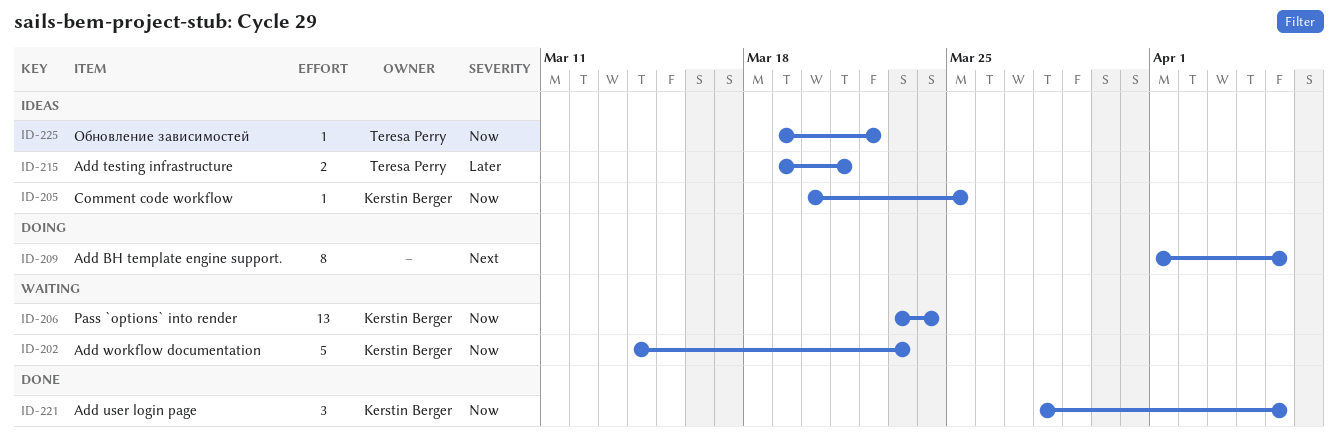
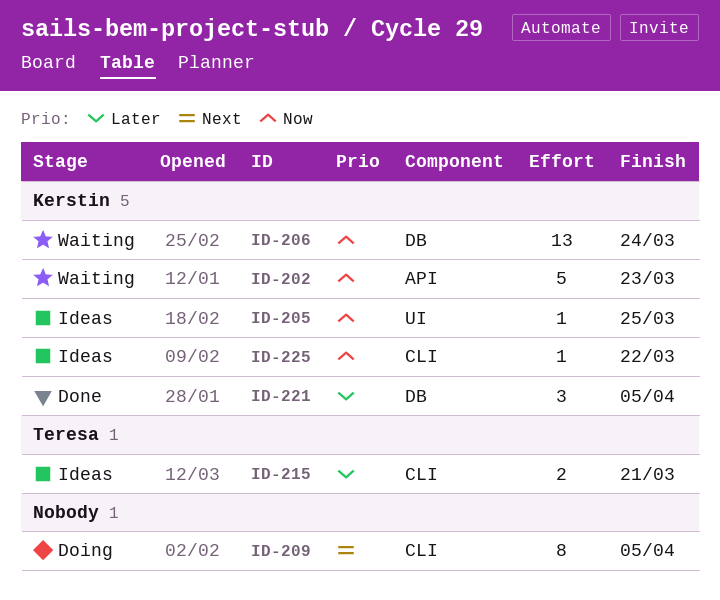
ID-221, priority: Now -> Later
ID-225, owner: Teresa Perry -> Kerstin Berger

